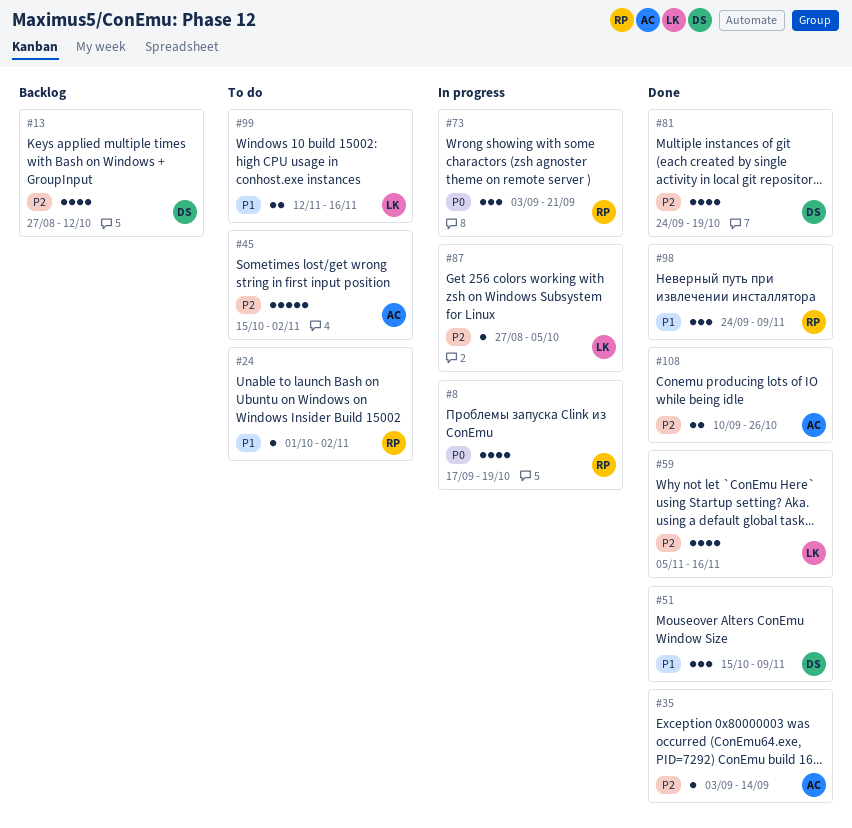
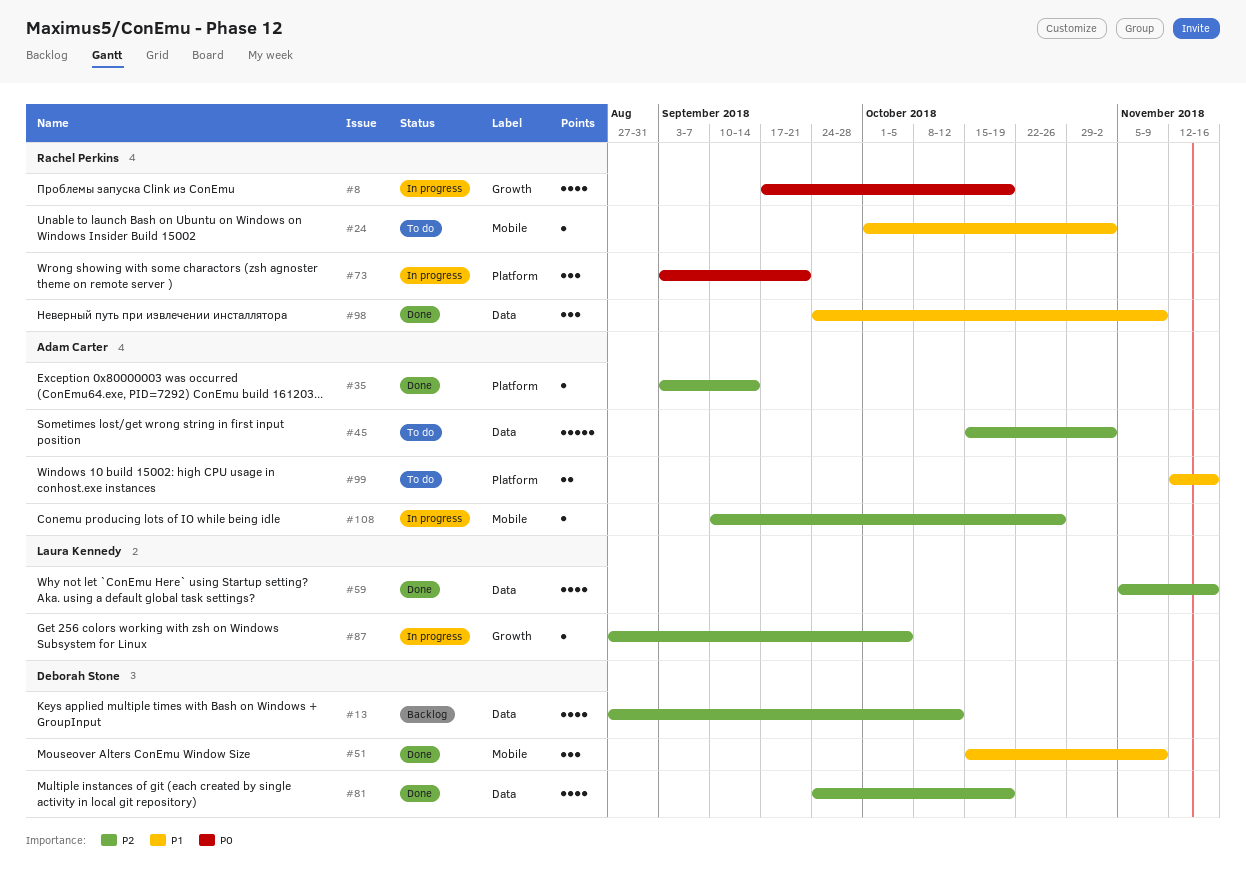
#99, owner: Laura Kennedy -> Adam Carter
#108, status: Done -> In progress
#108, estimate: 2 -> 1

